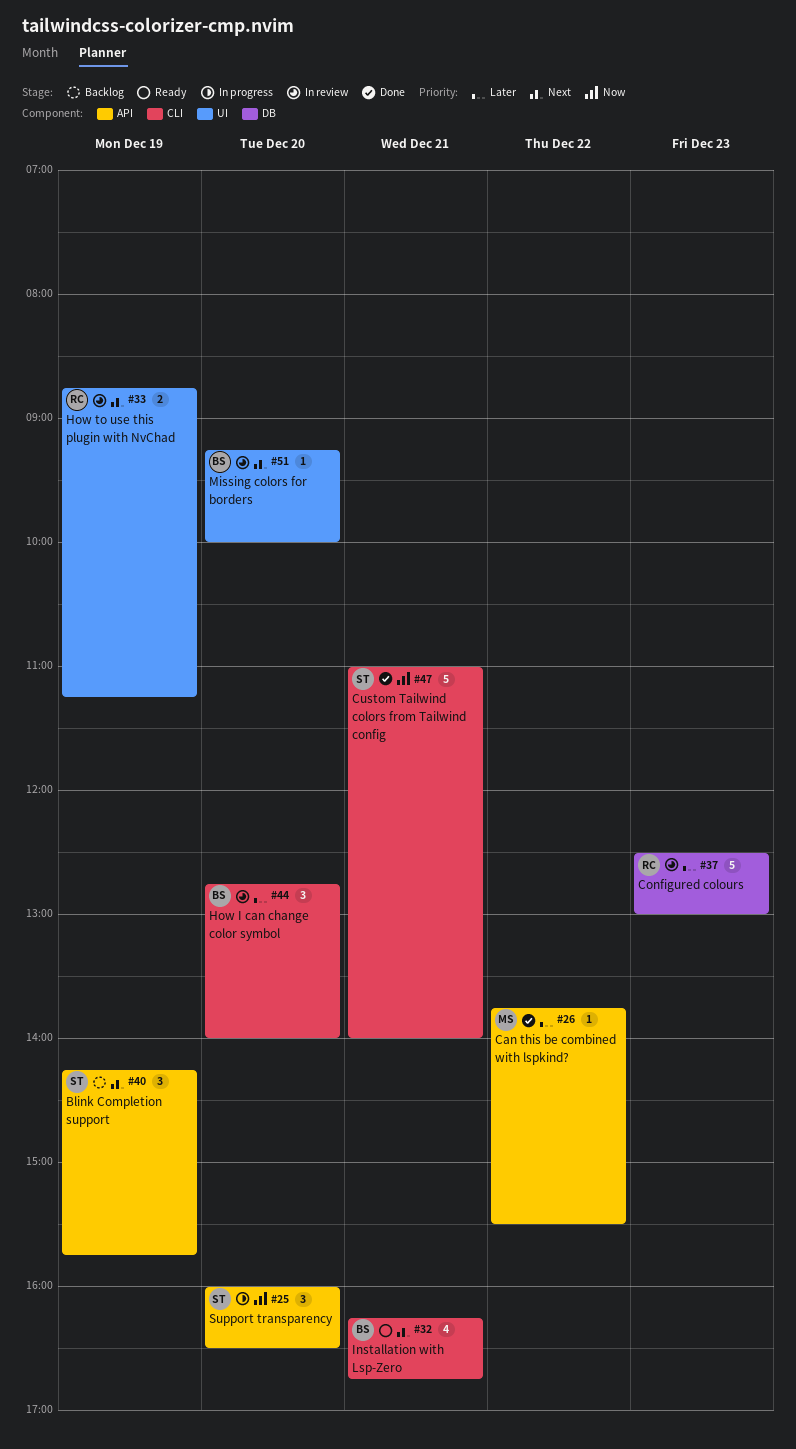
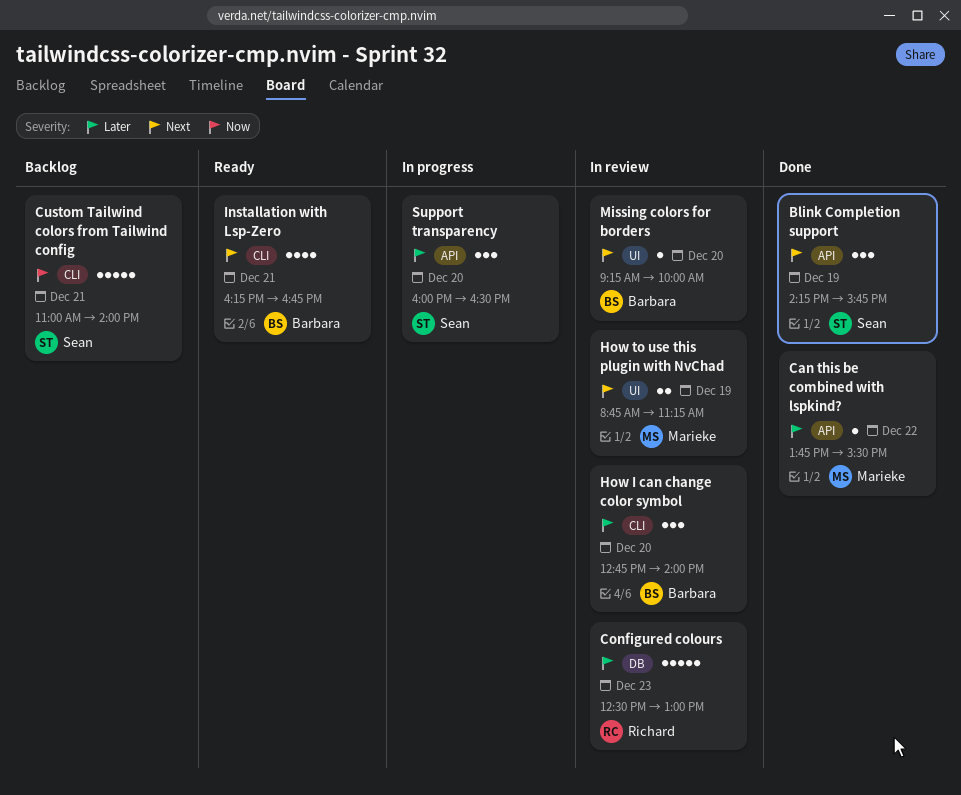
Blink Completion support, status: Backlog -> Done
Custom Tailwind colors from Tailwind config, status: Done -> Backlog
How to use this plugin with NvChad, owner: Richard -> Marieke
Support transparency, priority: Now -> Later

